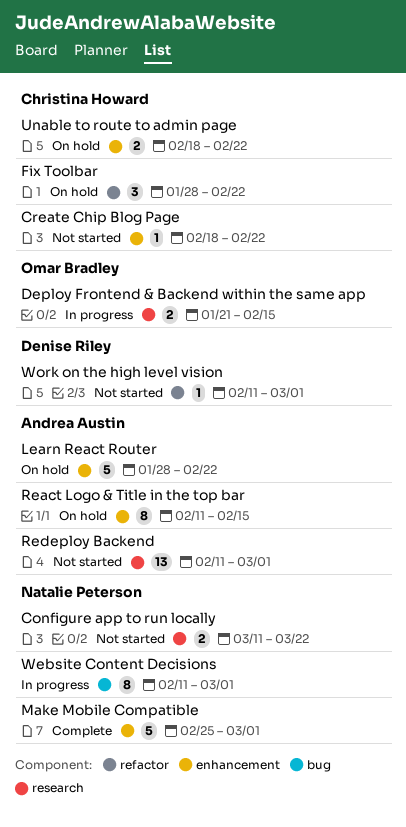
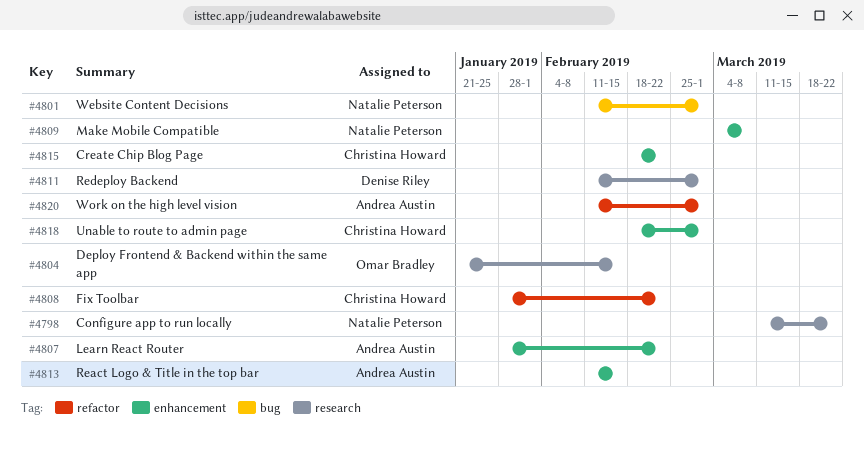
Make Mobile Compatible, start: Feb 25 -> Mar 4
Make Mobile Compatible, due: Mar 1 -> Mar 8
Redeploy Backend, owner: Andrea Austin -> Denise Riley
Unable to route to admin page, due: Feb 22 -> Mar 1
Work on the high level vision, owner: Denise Riley -> Andrea Austin

